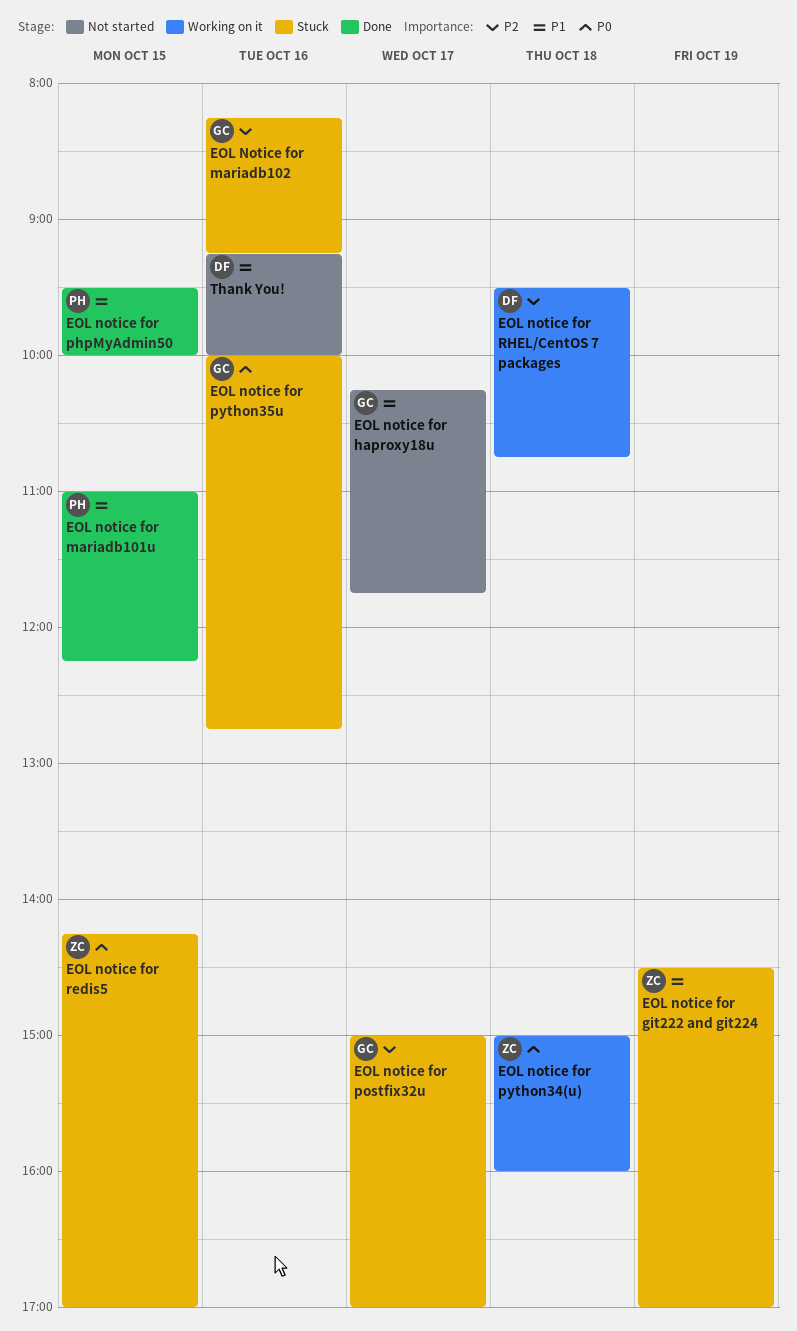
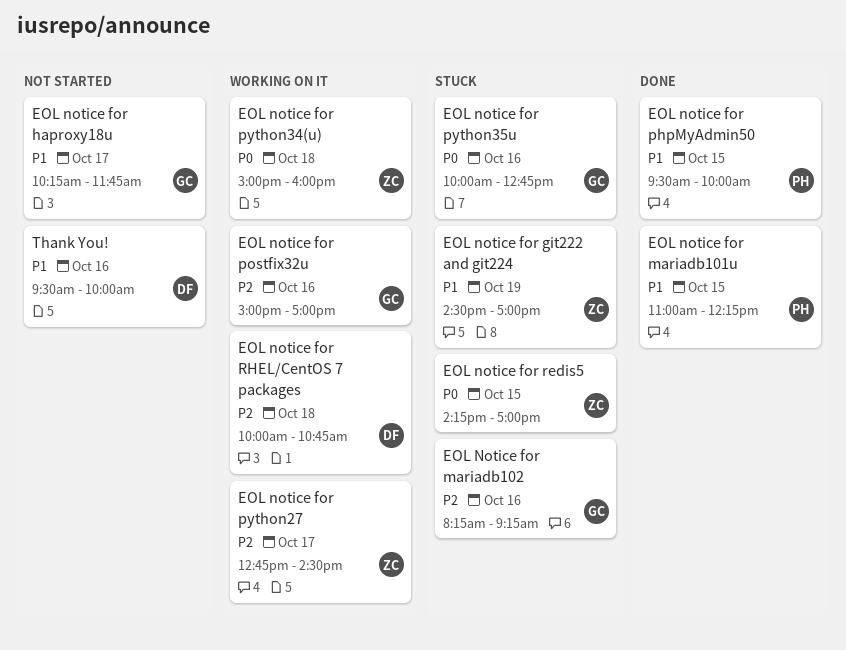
EOL notice for postfix32u, status: Stuck -> Working on it
EOL notice for postfix32u, day: Oct 17 -> Oct 16
EOL notice for python27: none -> present
EOL notice for RHEL/CentOS 7 packages, begins: 09:30 -> 10:00
Thank You!, begins: 09:15 -> 09:30

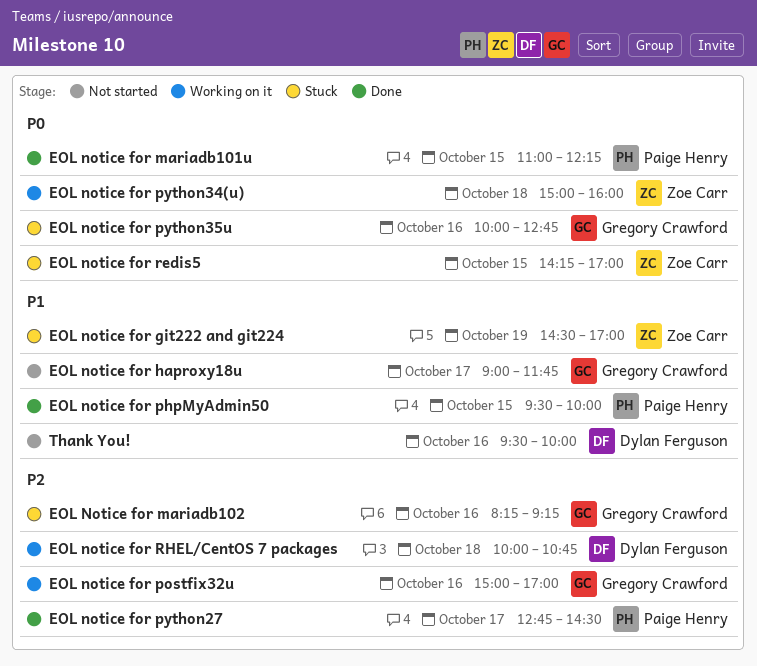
EOL notice for haproxy18u, begins: 10:15 -> 09:00
EOL notice for mariadb101u, priority: P1 -> P0
EOL notice for python27, status: Working on it -> Done
EOL notice for python27, owner: Zoe Carr -> Paige Henry

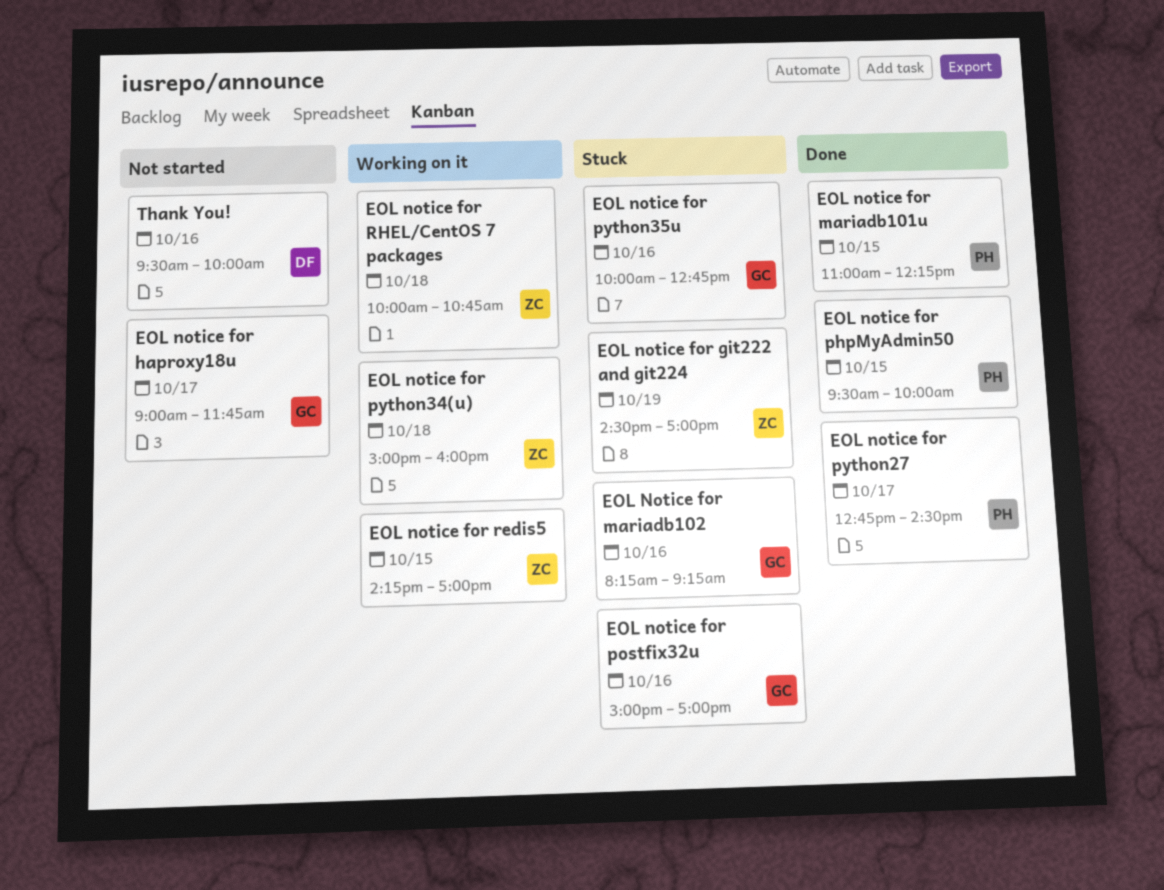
EOL notice for postfix32u, status: Working on it -> Stuck
EOL notice for redis5, status: Stuck -> Working on it
EOL notice for RHEL/CentOS 7 packages, owner: Dylan Ferguson -> Zoe Carr

